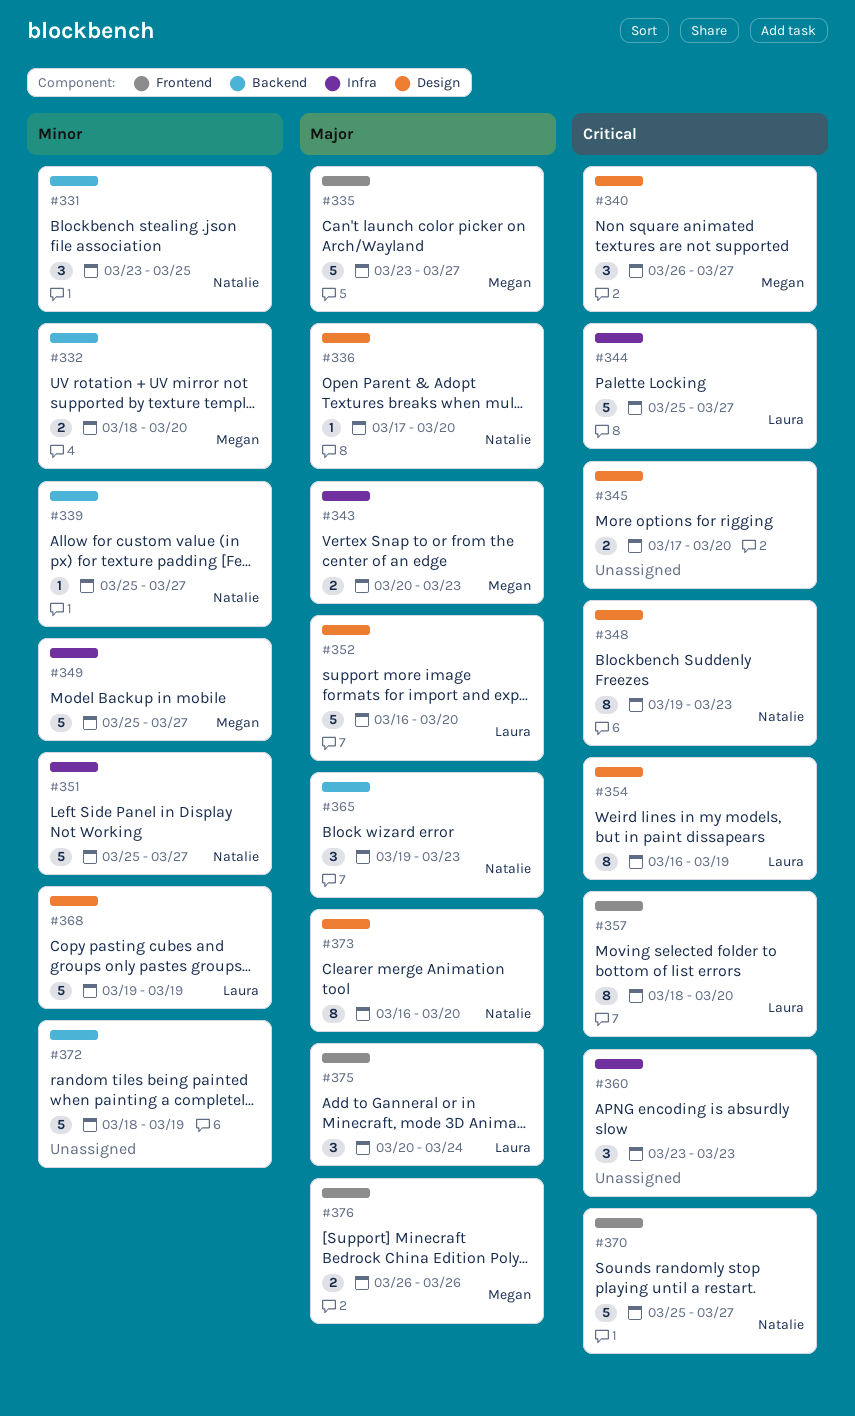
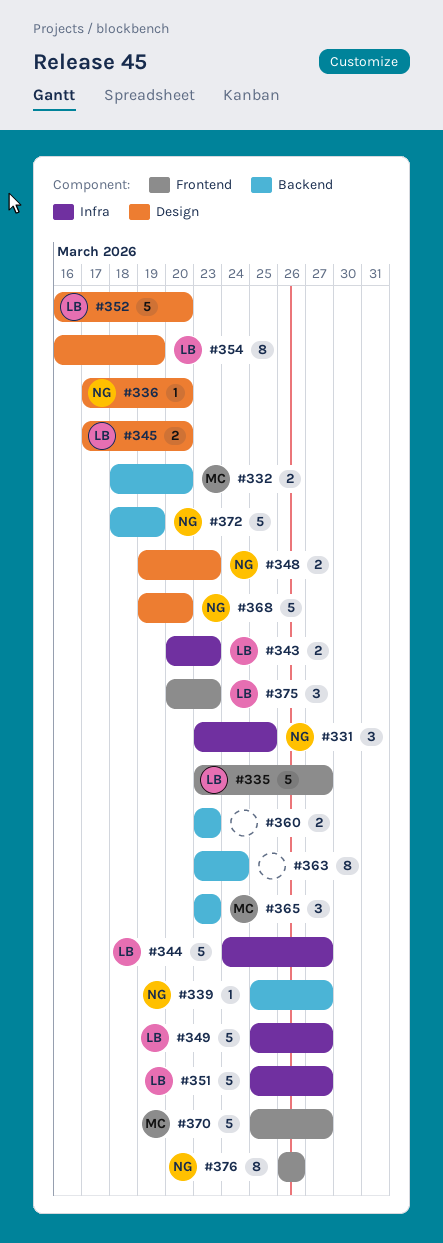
#331, label: Backend -> Infra
#335, owner: Megan -> Laura
#340: present -> none
#343, owner: Megan -> Laura
#344, start: Mar 25 -> Mar 24
#345, owner: none -> Laura
#348, estimate: 8 -> 2
#349, owner: Megan -> Laura
#351, owner: Natalie -> Laura
#357: present -> none
#360, label: Infra -> Backend
#360, estimate: 3 -> 2
#363: none -> present
#365, owner: Natalie -> Megan
#365, start: Mar 19 -> Mar 23
#368, owner: Laura -> Natalie
#368, due: Mar 19 -> Mar 20
#370, owner: Natalie -> Megan
#372, owner: none -> Natalie
#373: present -> none
#375, due: Mar 24 -> Mar 23
#376, owner: Megan -> Natalie
#376, estimate: 2 -> 8

